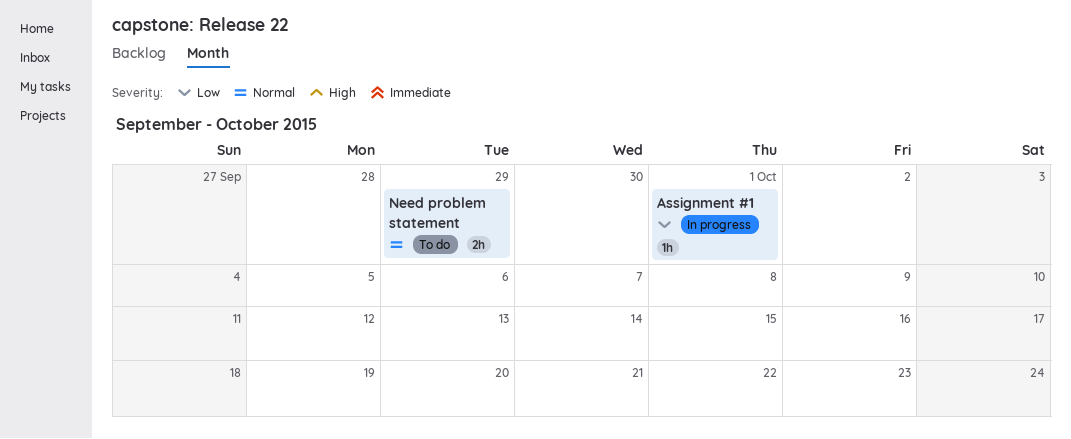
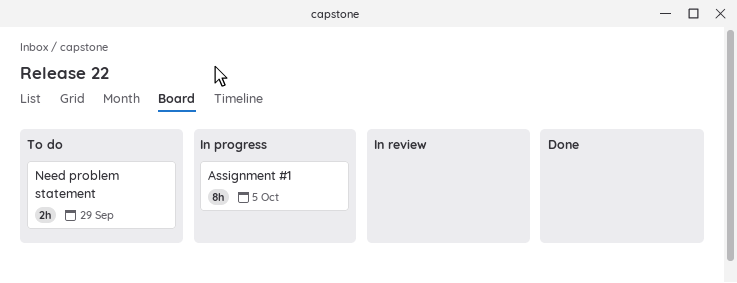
Assignment #1, estimate: 1h -> 8h
Assignment #1, due: Oct 1 -> Oct 5

